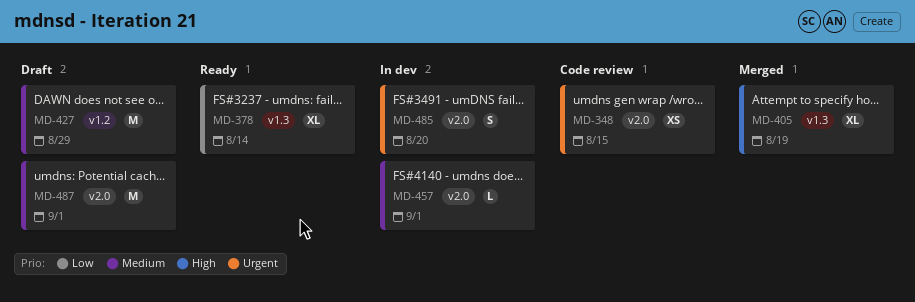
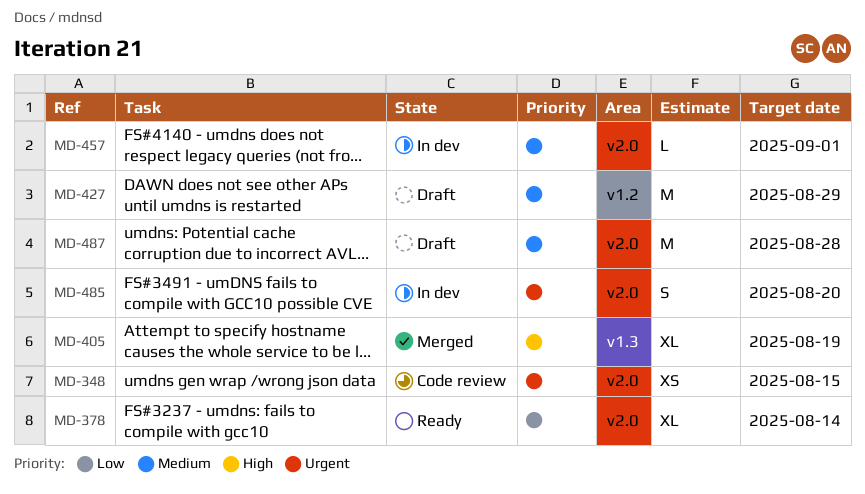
MD-378, label: v1.3 -> v2.0
MD-487, due: Sep 1 -> Aug 28

